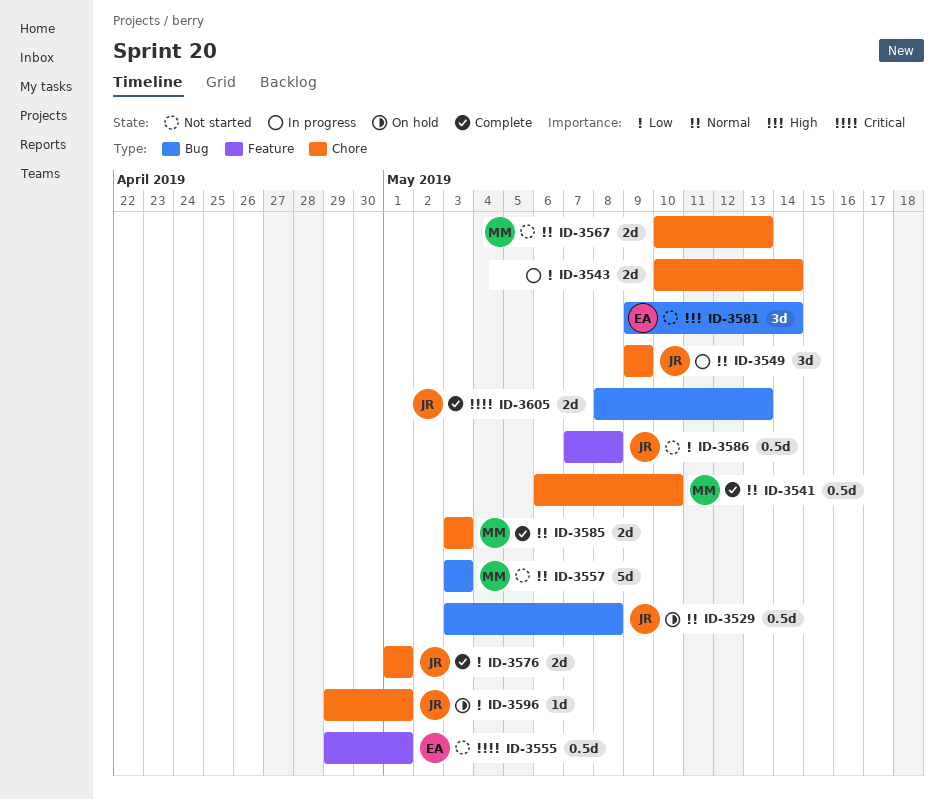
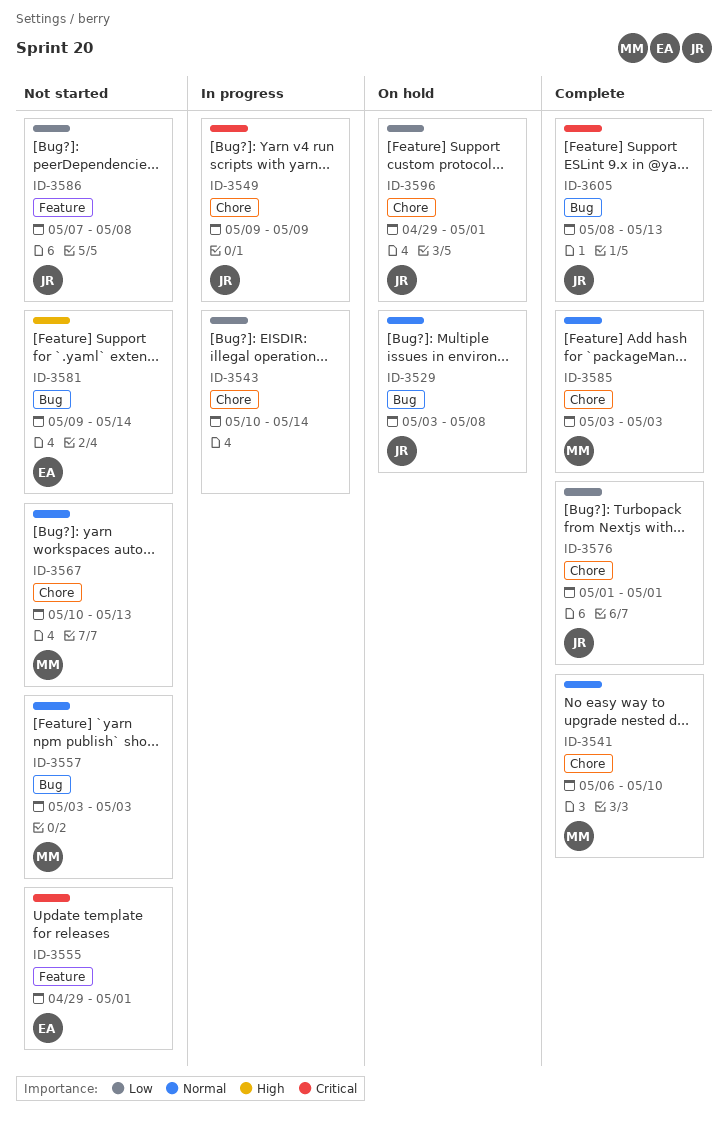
ID-3549, priority: Normal -> Critical

